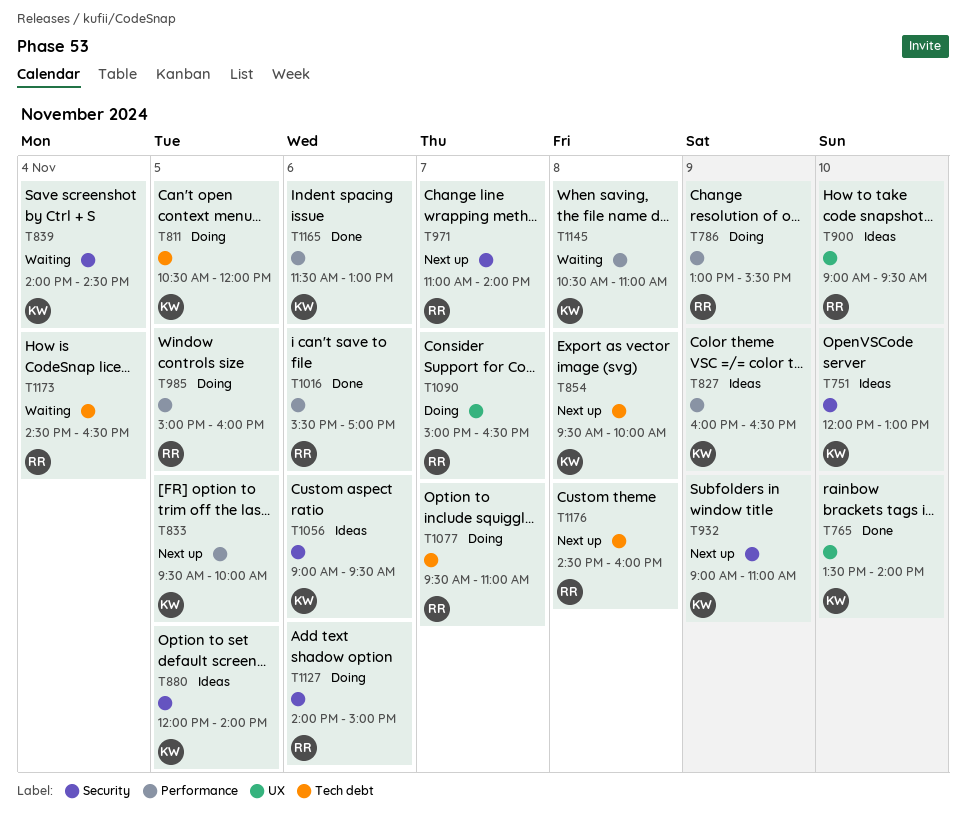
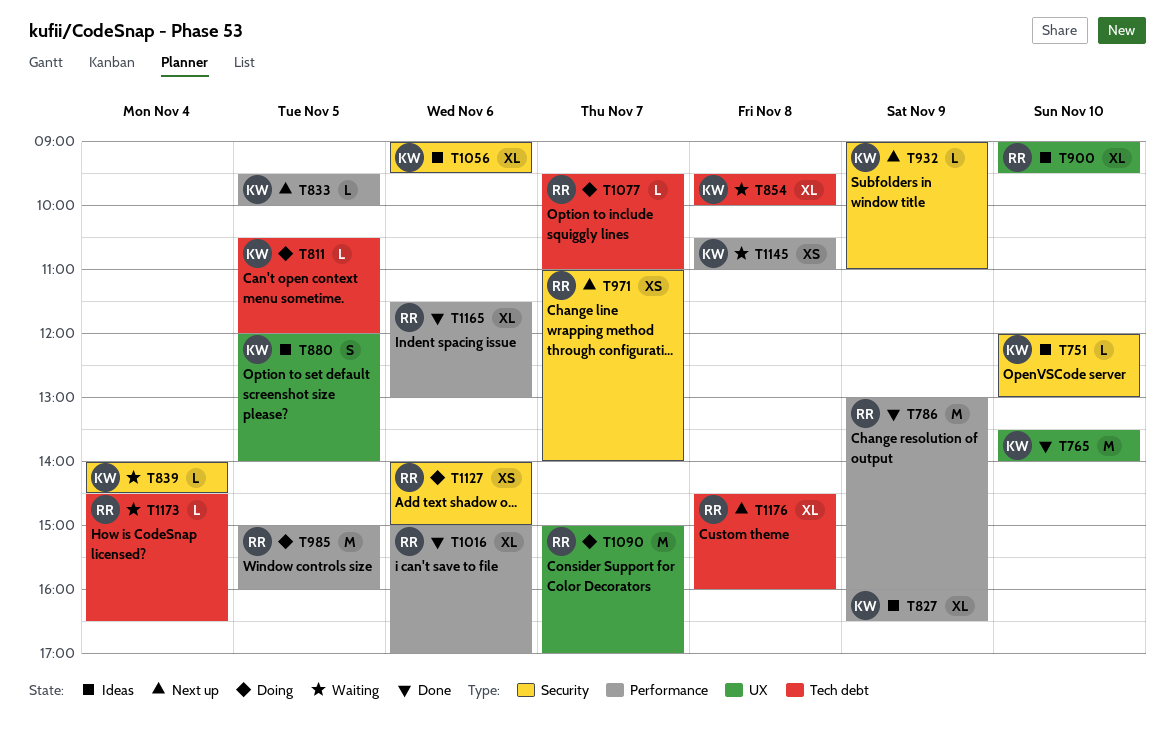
T786, status: Doing -> Done
T786, ends: 15:30 -> 16:00
T854, status: Next up -> Waiting
T880, label: Security -> UX
T1016, begins: 15:30 -> 15:00
T1090, ends: 16:30 -> 17:00
T1165, owner: KW -> RR

